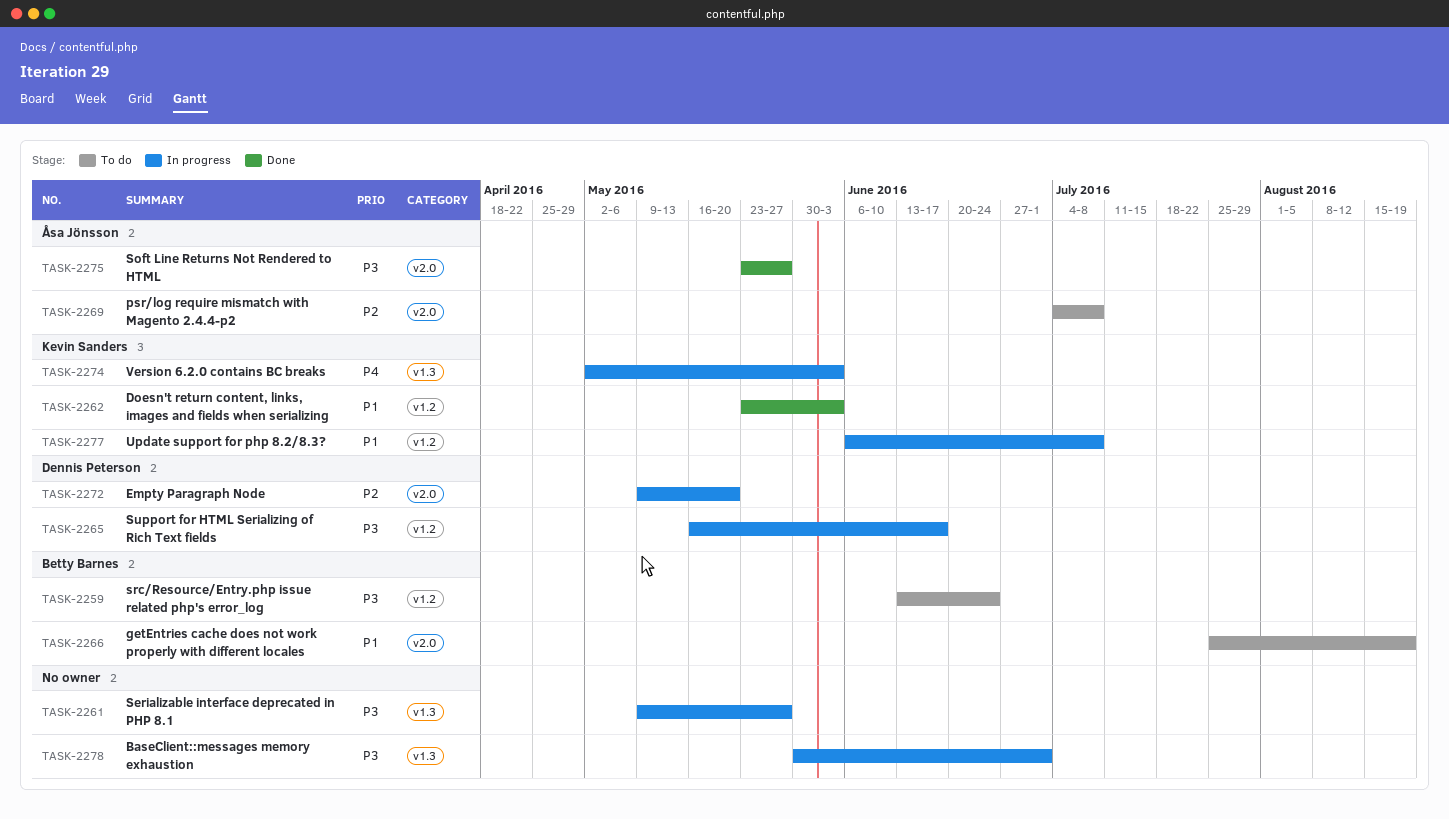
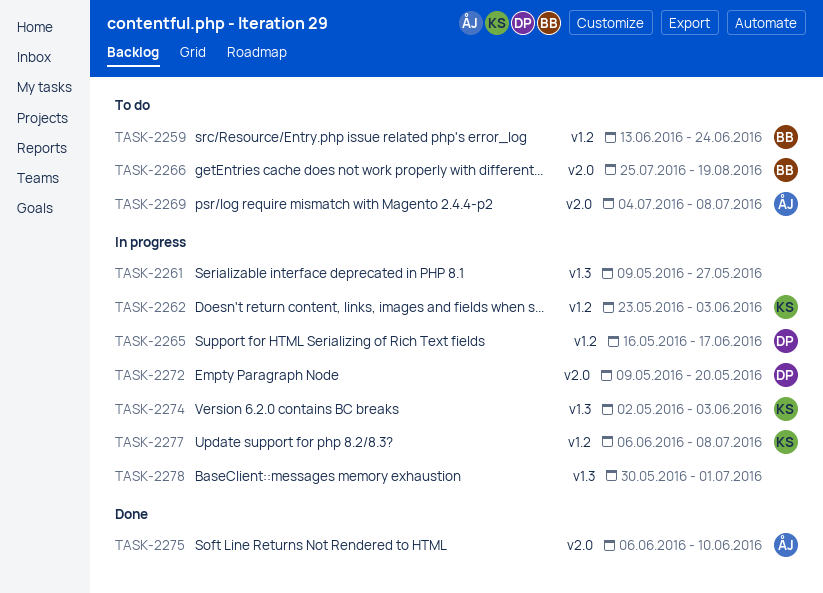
TASK-2262, status: Done -> In progress
TASK-2275, start: May 23 -> Jun 6
TASK-2275, due: May 27 -> Jun 10

